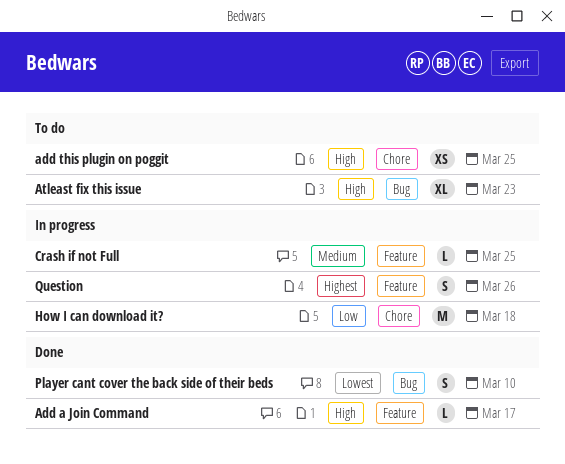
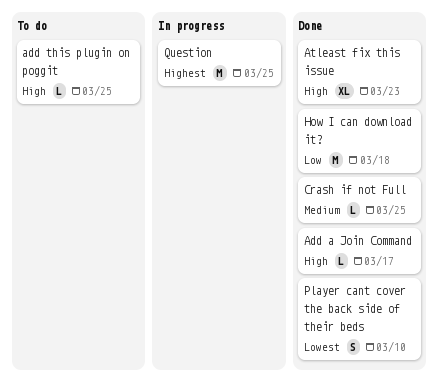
add this plugin on poggit, estimate: XS -> L
Atleast fix this issue, status: To do -> Done
Crash if not Full, status: In progress -> Done
How I can download it?, status: In progress -> Done
Question, estimate: S -> M
Question, due: Mar 26 -> Mar 25

